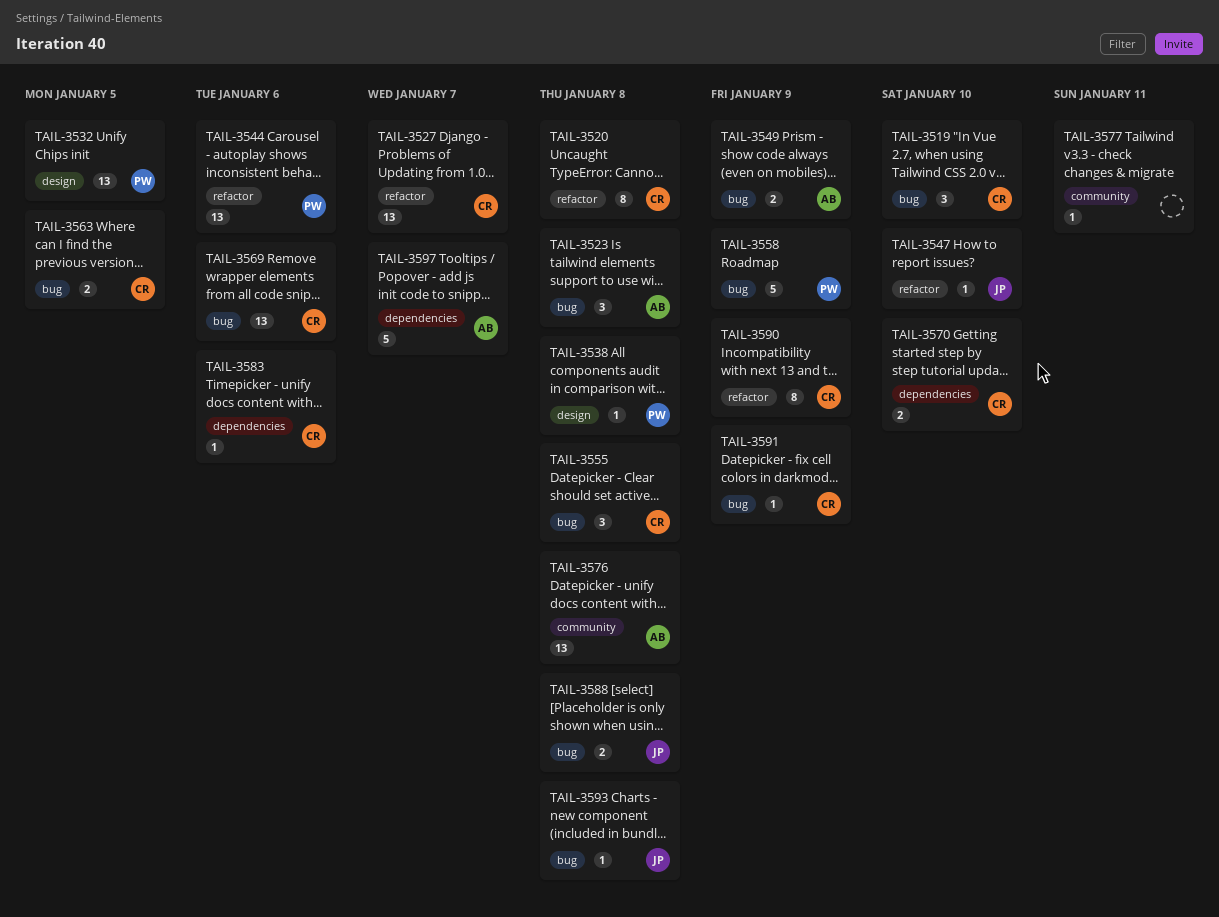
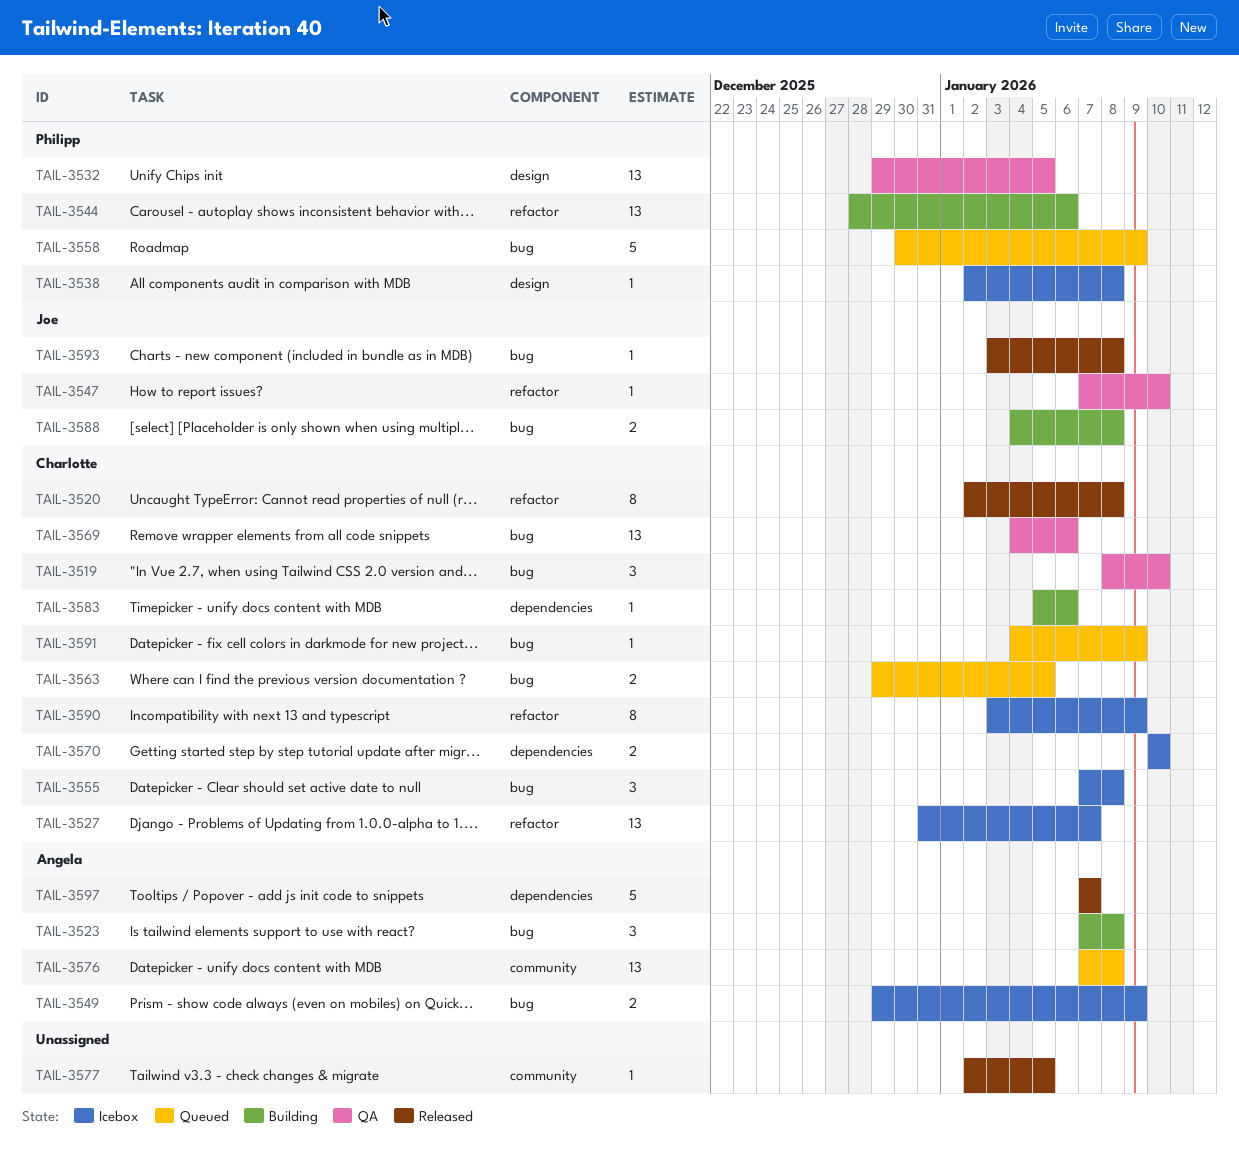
TAIL-3577, due: Jan 11 -> Jan 5

